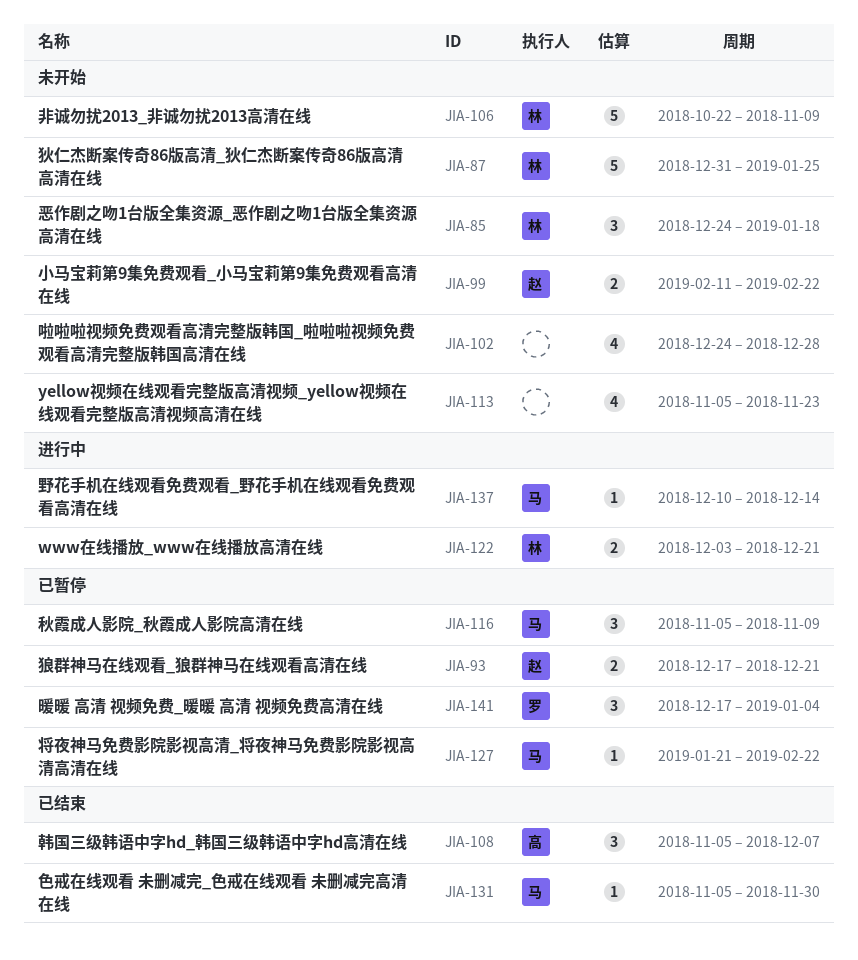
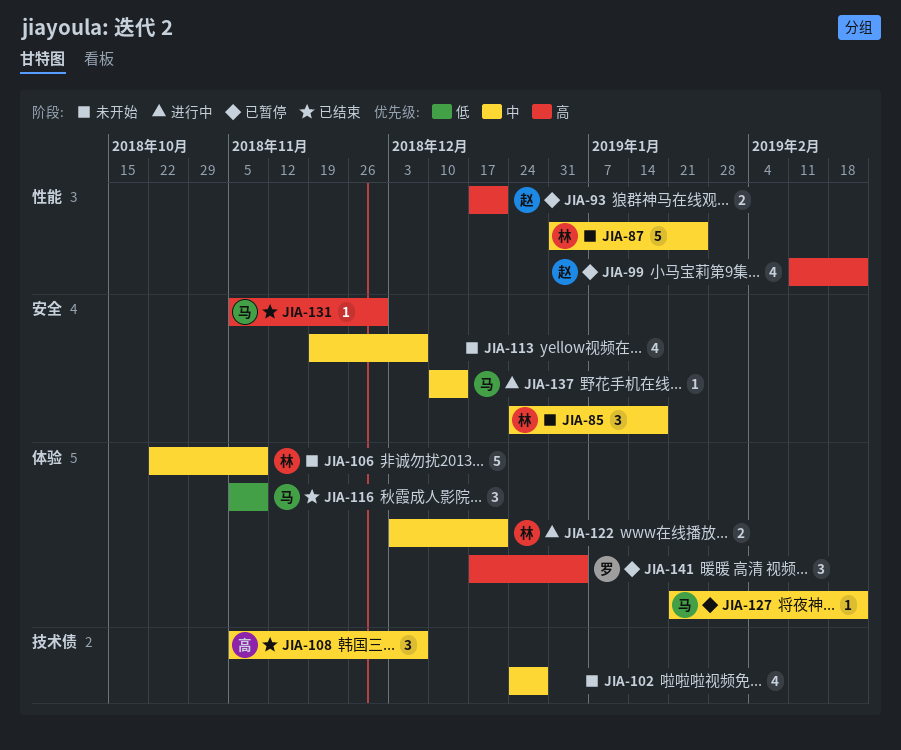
JIA-99, status: 未开始 -> 已暂停
JIA-99, estimate: 2 -> 4
JIA-113, start: Nov 5 -> Nov 19
JIA-113, due: Nov 23 -> Dec 7
JIA-116, status: 已暂停 -> 已结束

